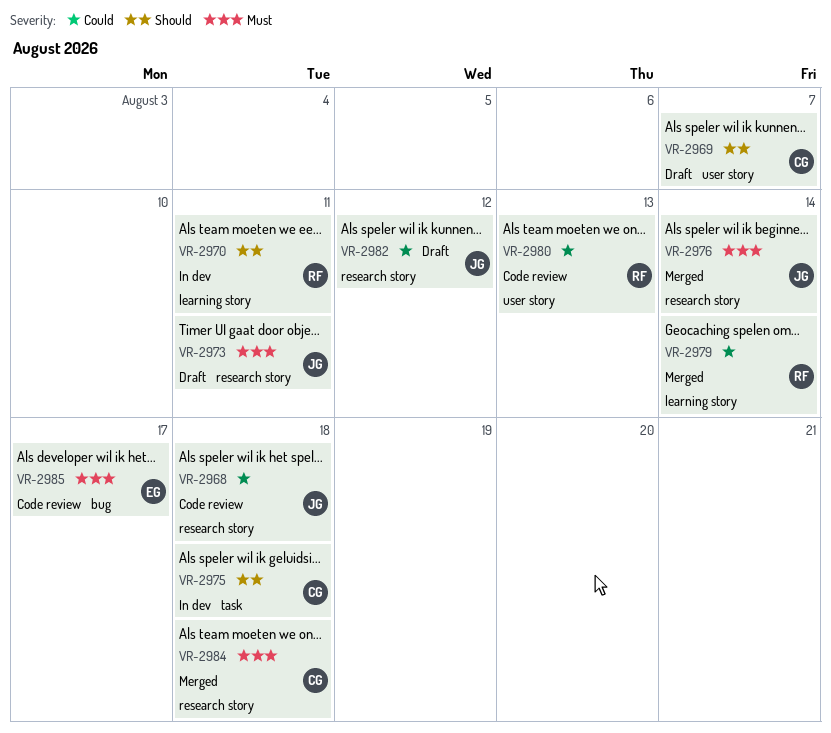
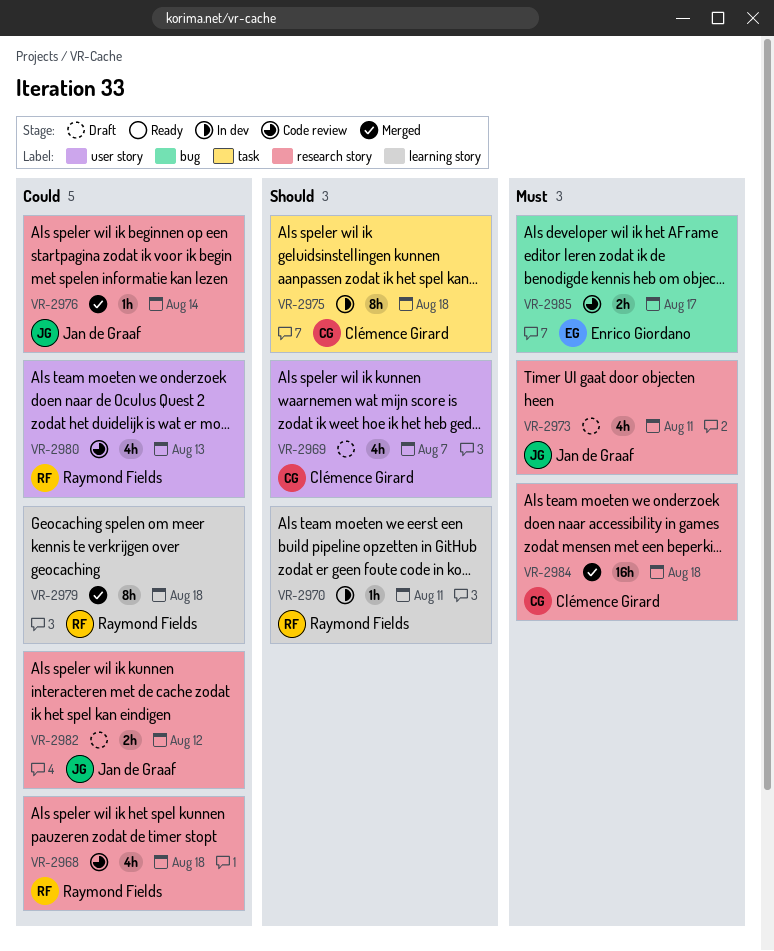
VR-2968, owner: Jan de Graaf -> Raymond Fields
VR-2976, priority: Must -> Could
VR-2979, due: Aug 14 -> Aug 18

